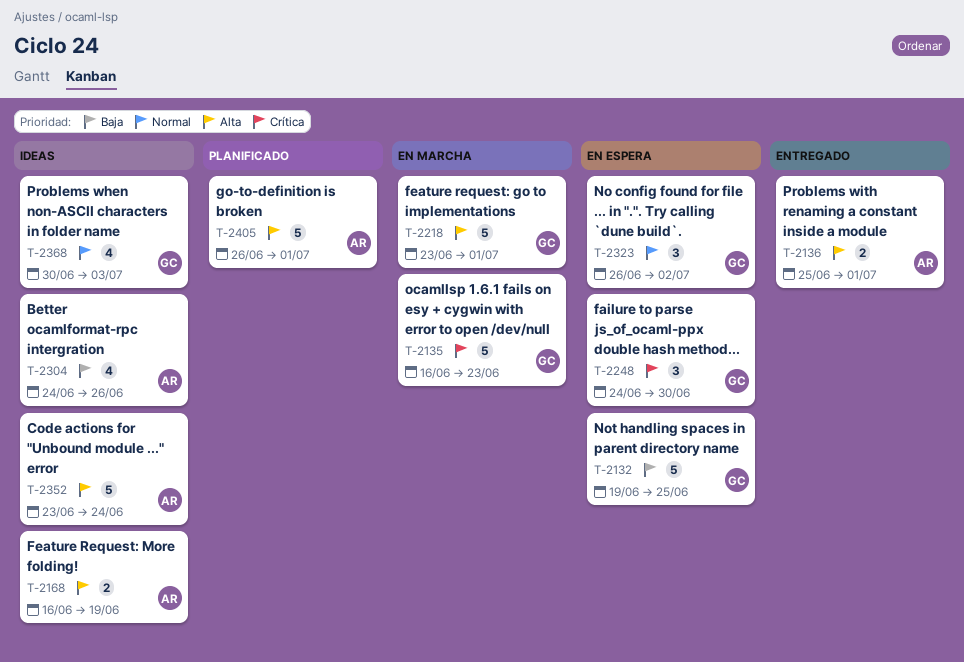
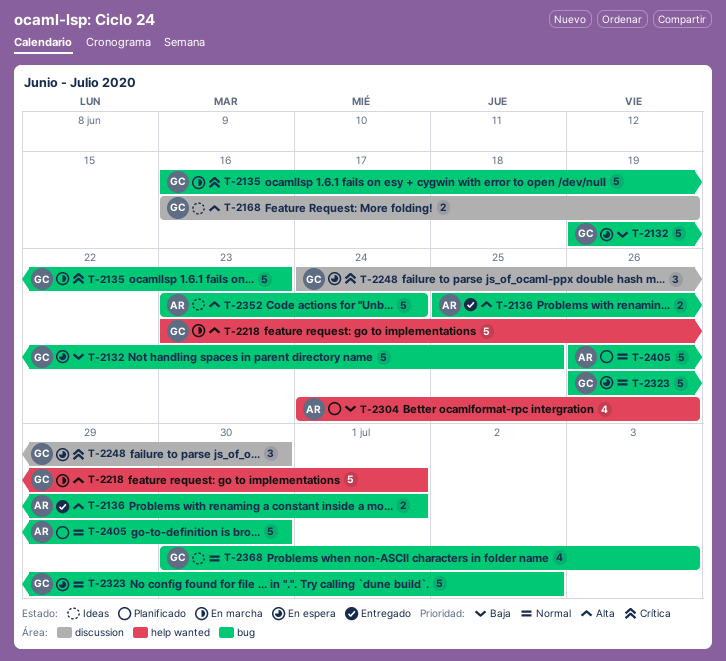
T-2168, owner: AR -> GC
T-2304, status: Ideas -> Planificado
T-2323, estimate: 3 -> 5
T-2405, priority: Alta -> Normal
T-2405, due: Jul 1 -> Jun 30

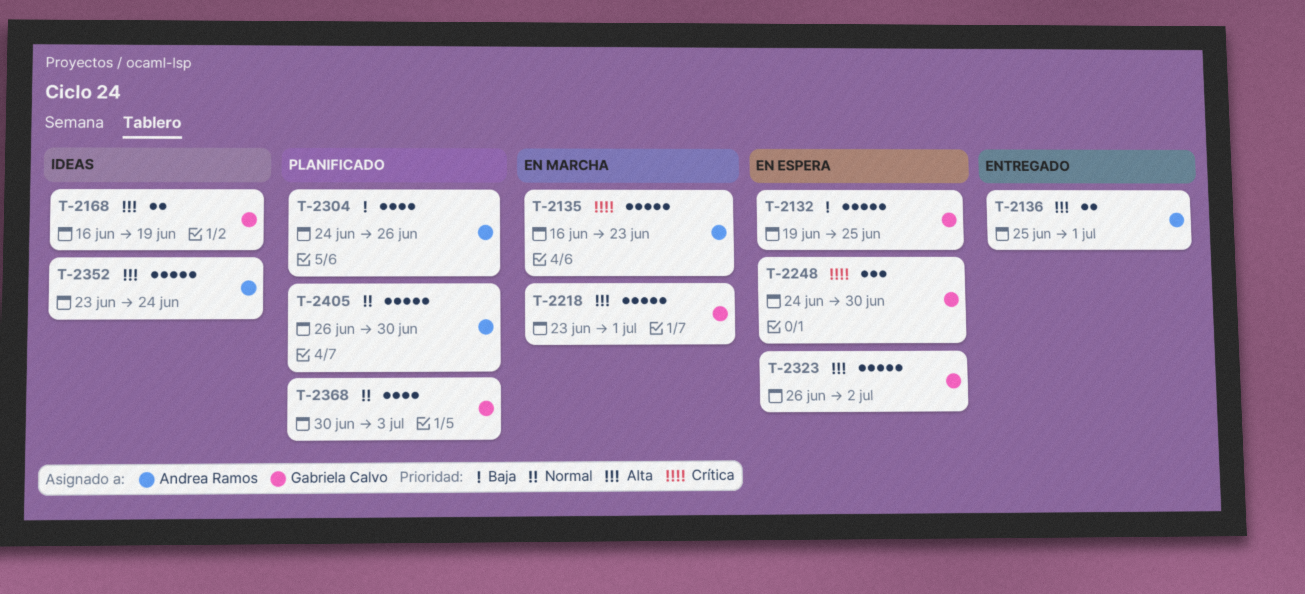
T-2135, owner: Gabriela Calvo -> Andrea Ramos
T-2323, priority: Normal -> Alta
T-2368, status: Ideas -> Planificado

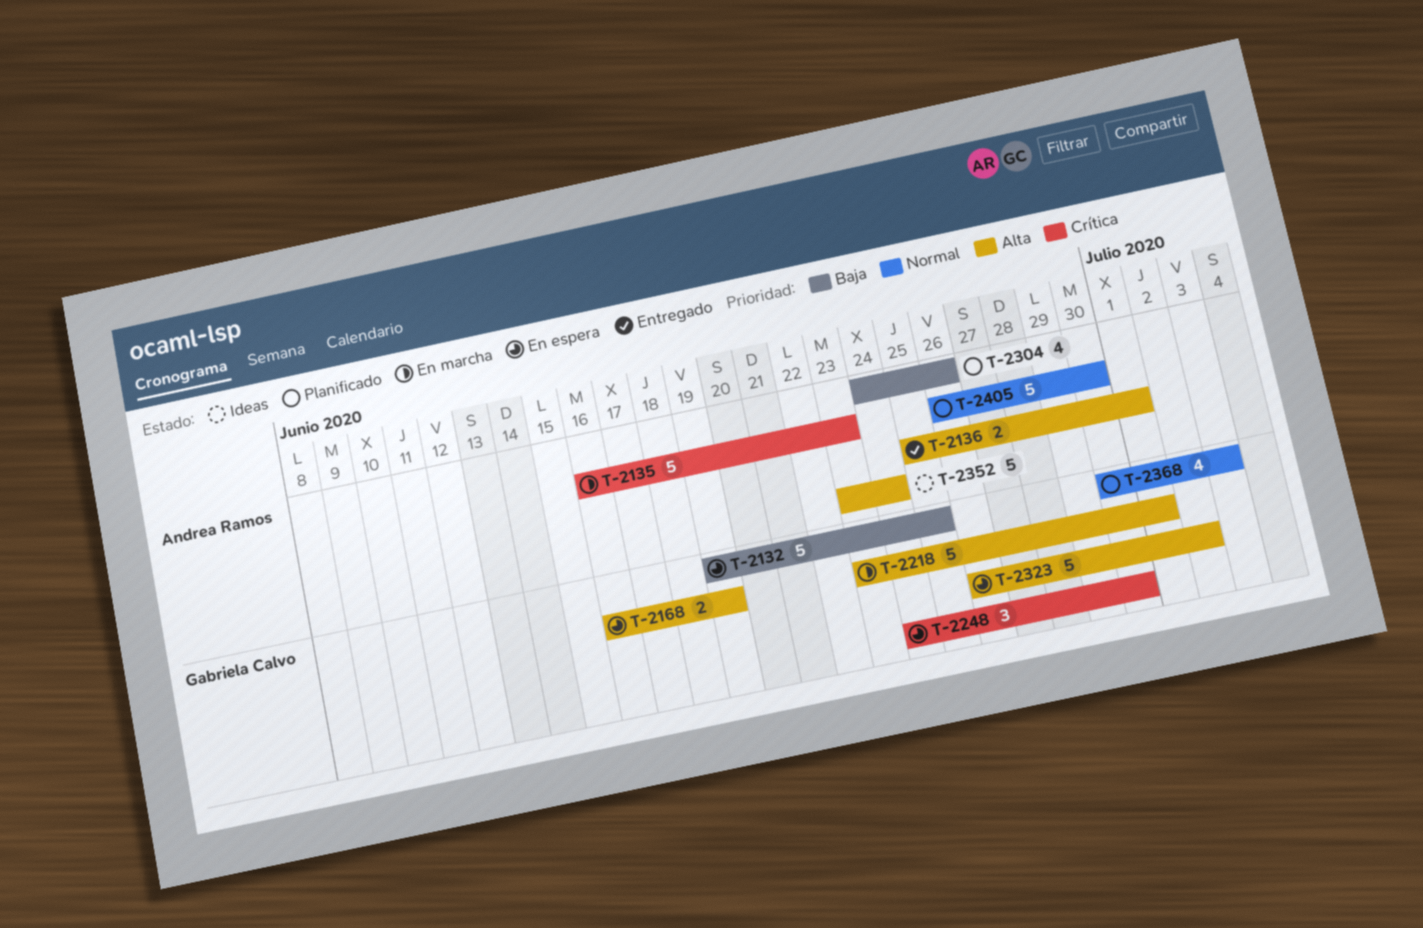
T-2168, status: Ideas -> En espera

